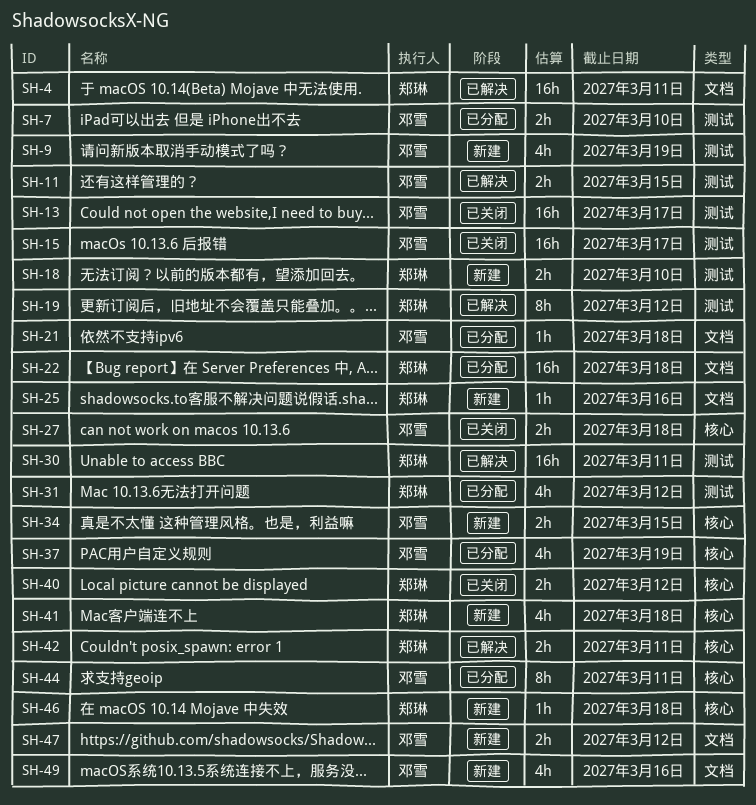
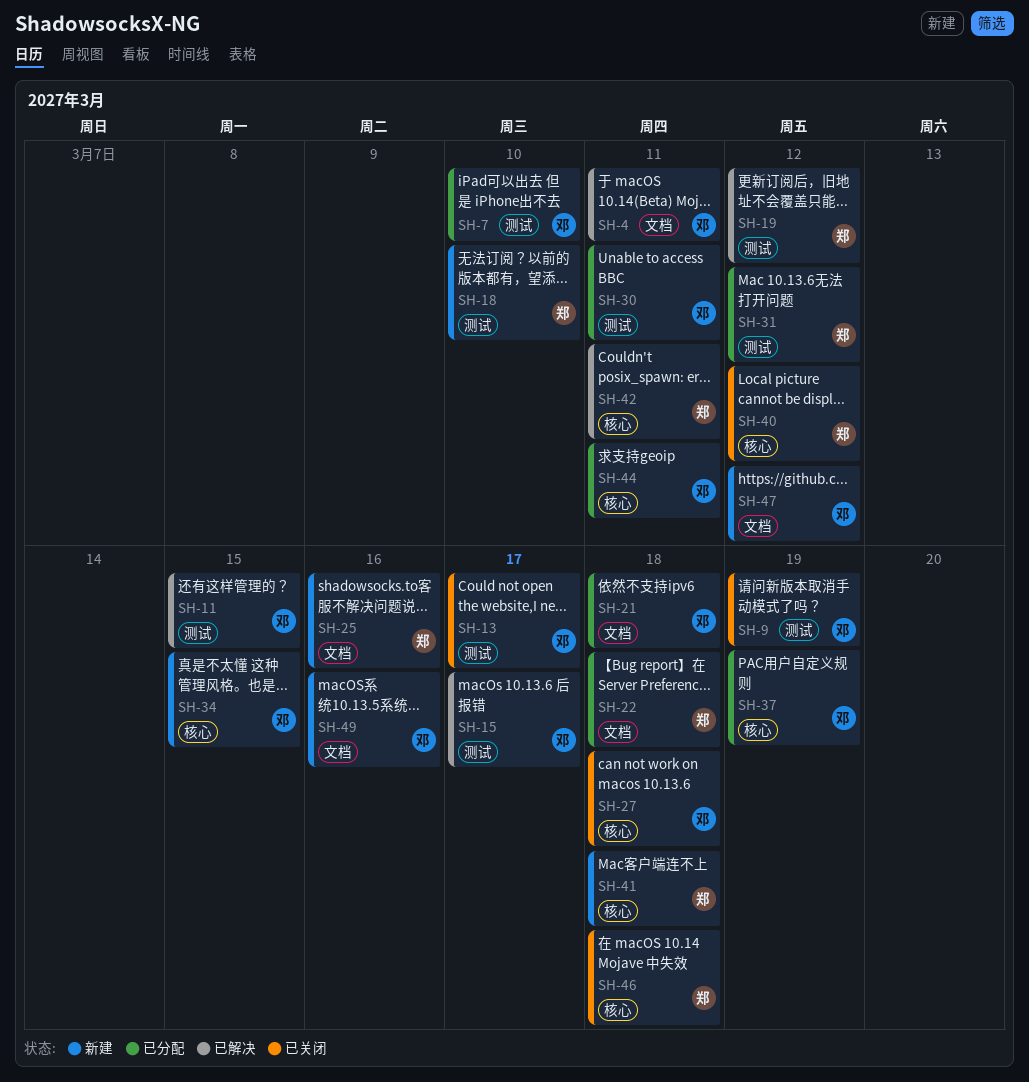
SH-4, owner: 郑琳 -> 邓雪
SH-9, status: 新建 -> 已关闭
SH-15, status: 已关闭 -> 已解决
SH-30, status: 已解决 -> 已分配
SH-30, owner: 郑琳 -> 邓雪
SH-46, status: 新建 -> 已关闭

